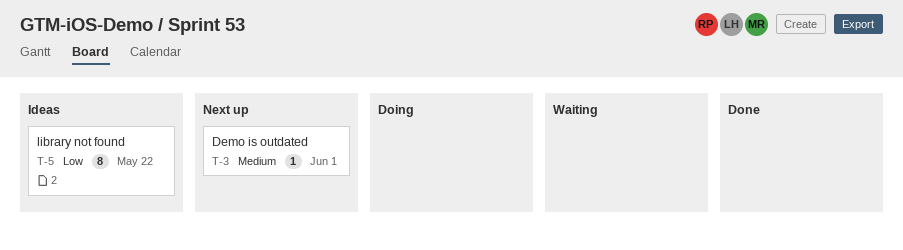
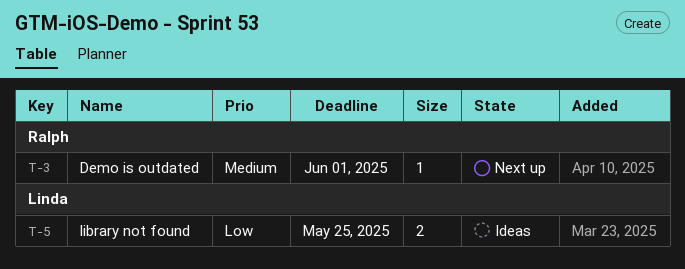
T-5, estimate: 8 -> 2
T-5, due: May 22 -> May 25

